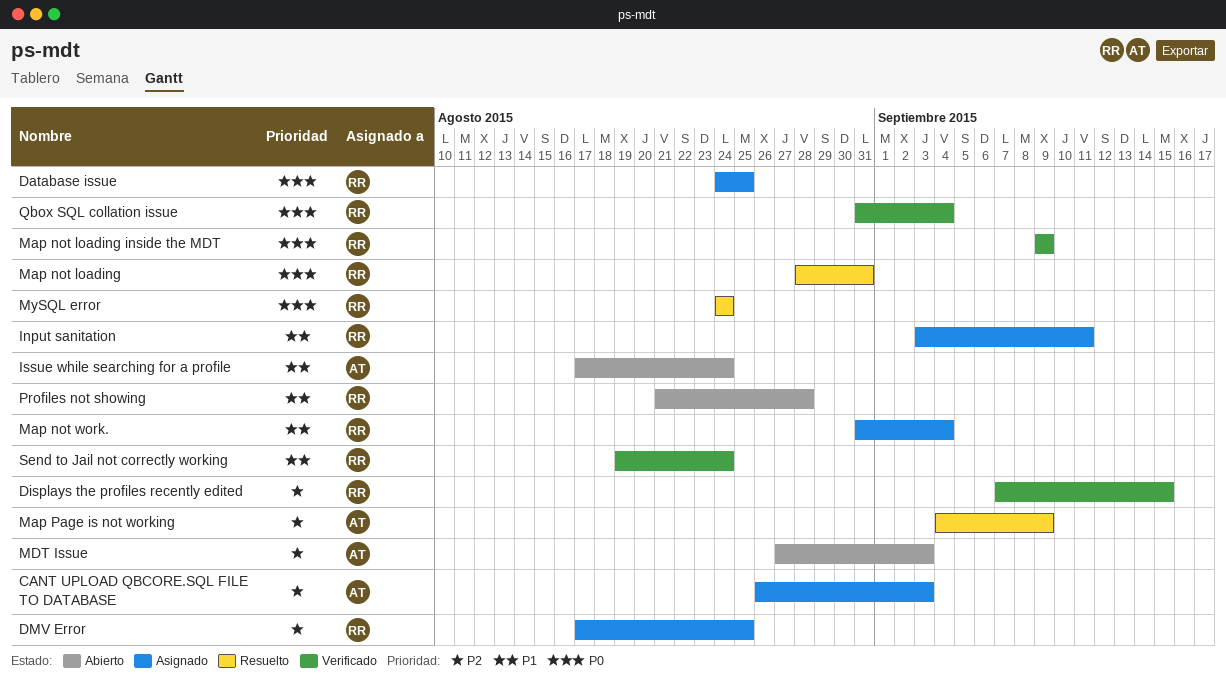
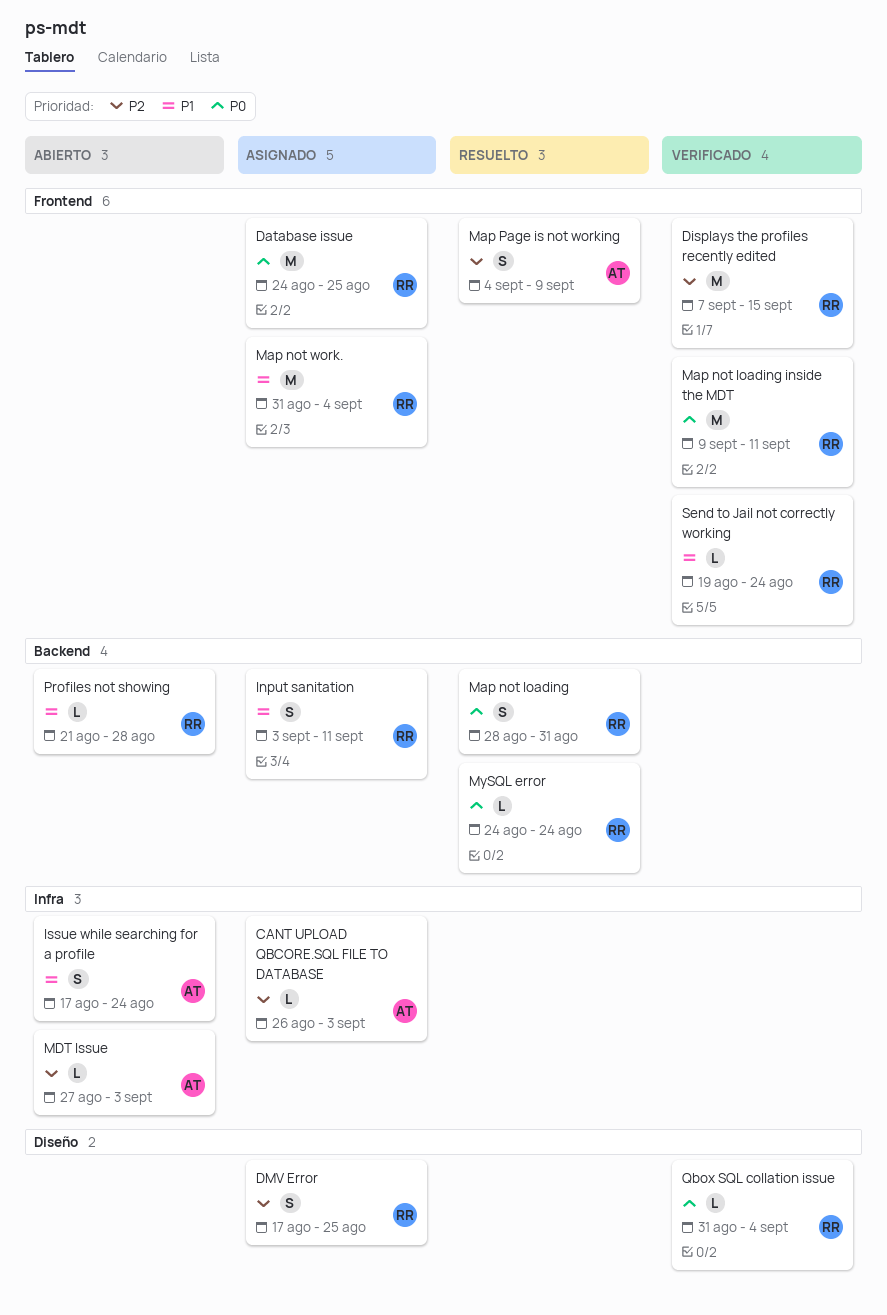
Map not loading inside the MDT, due: Sep 9 -> Sep 11

